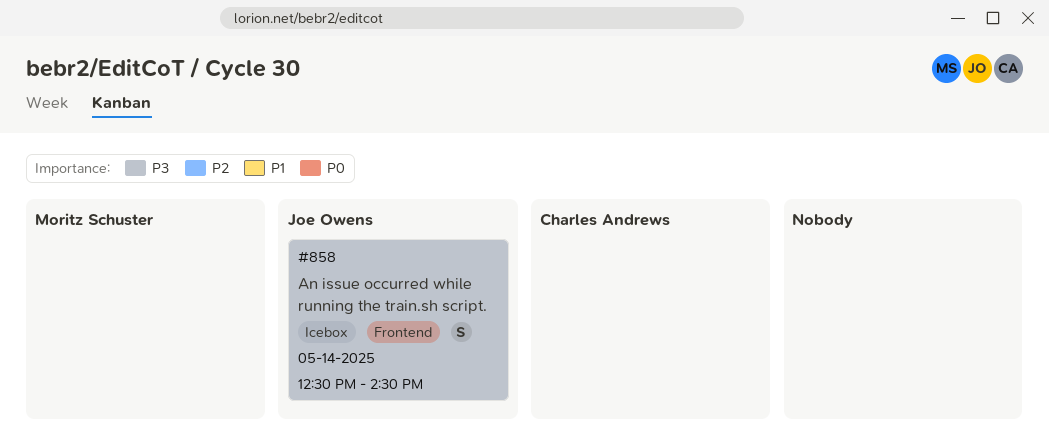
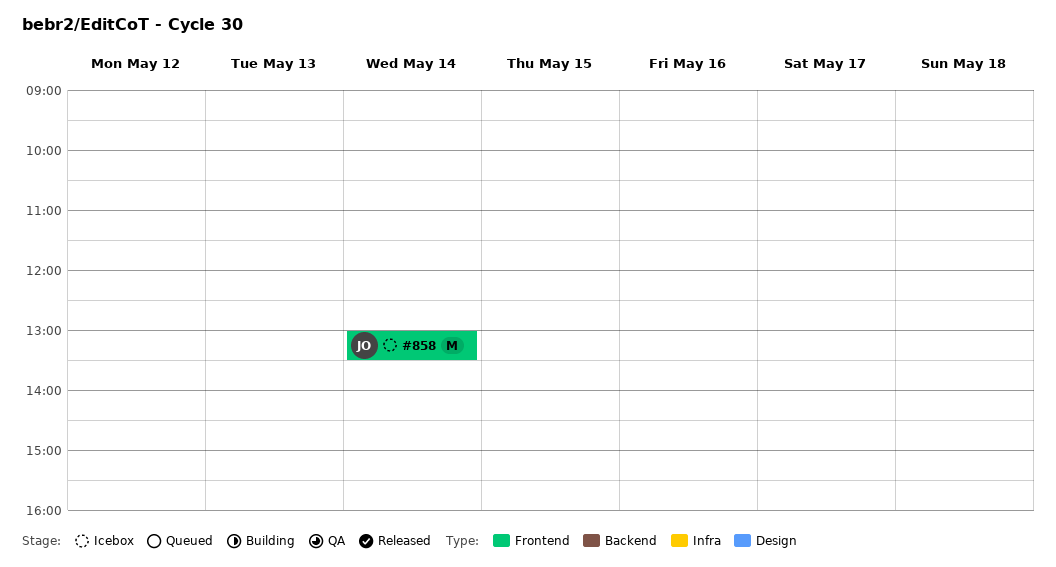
#858, estimate: S -> M
#858, begins: 12:30 -> 13:00
#858, ends: 14:30 -> 13:30

